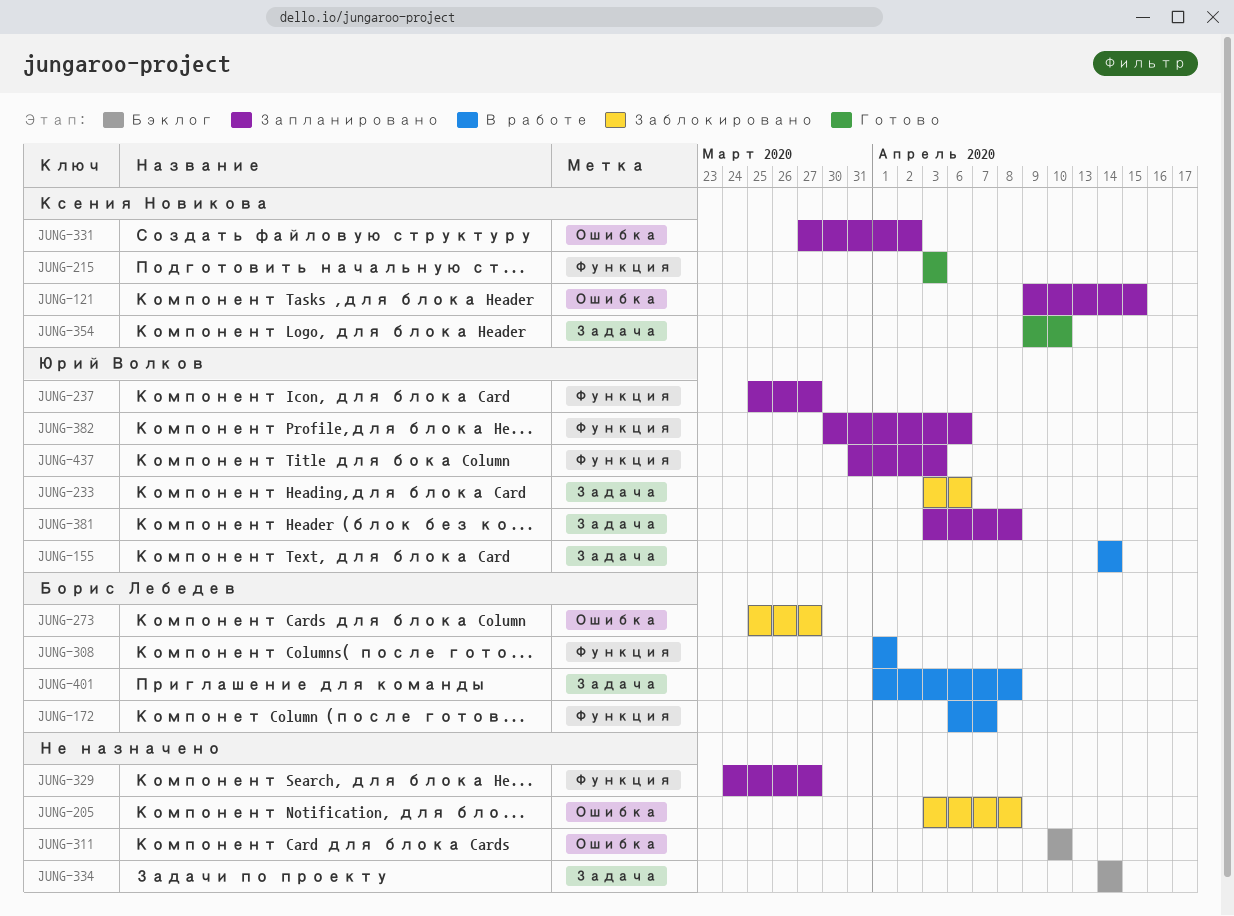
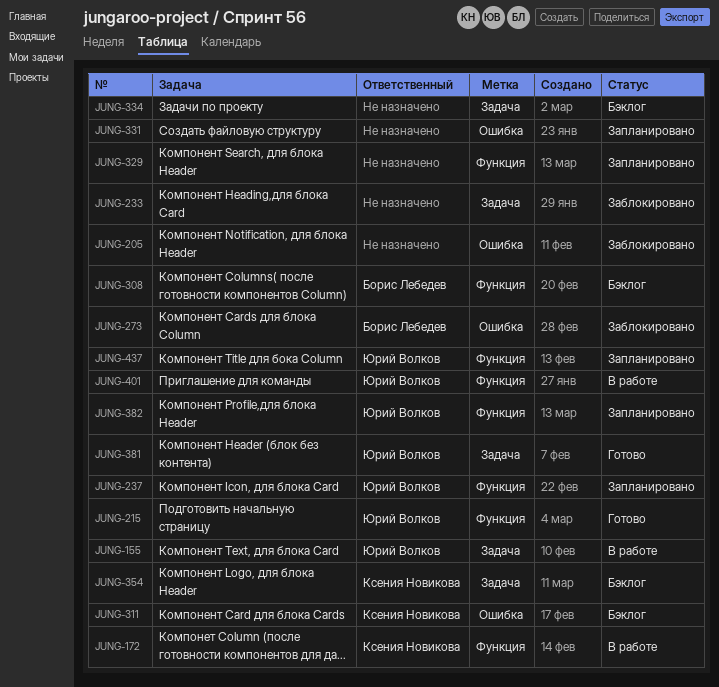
JUNG-121: present -> none
JUNG-172, owner: Борис Лебедев -> Ксения Новикова
JUNG-215, owner: Ксения Новикова -> Юрий Волков
JUNG-233, owner: Юрий Волков -> none
JUNG-308, status: В работе -> Бэклог
JUNG-311, owner: none -> Ксения Новикова
JUNG-331, owner: Ксения Новикова -> none
JUNG-354, status: Готово -> Бэклог
JUNG-381, status: Запланировано -> Готово
JUNG-401, owner: Борис Лебедев -> Юрий Волков
JUNG-401, label: Задача -> Функция

